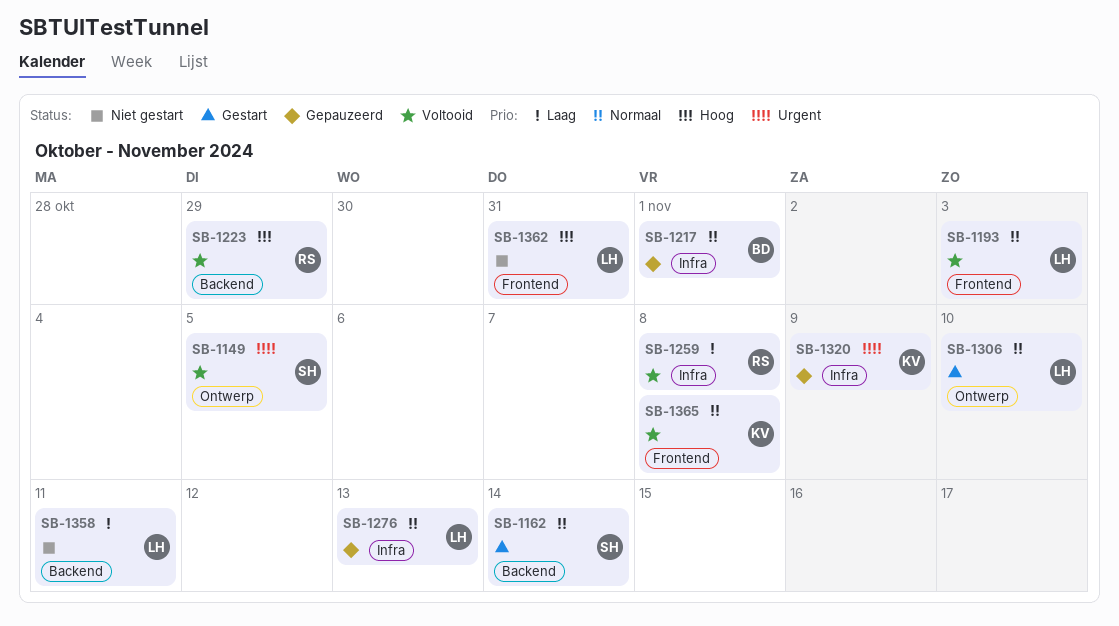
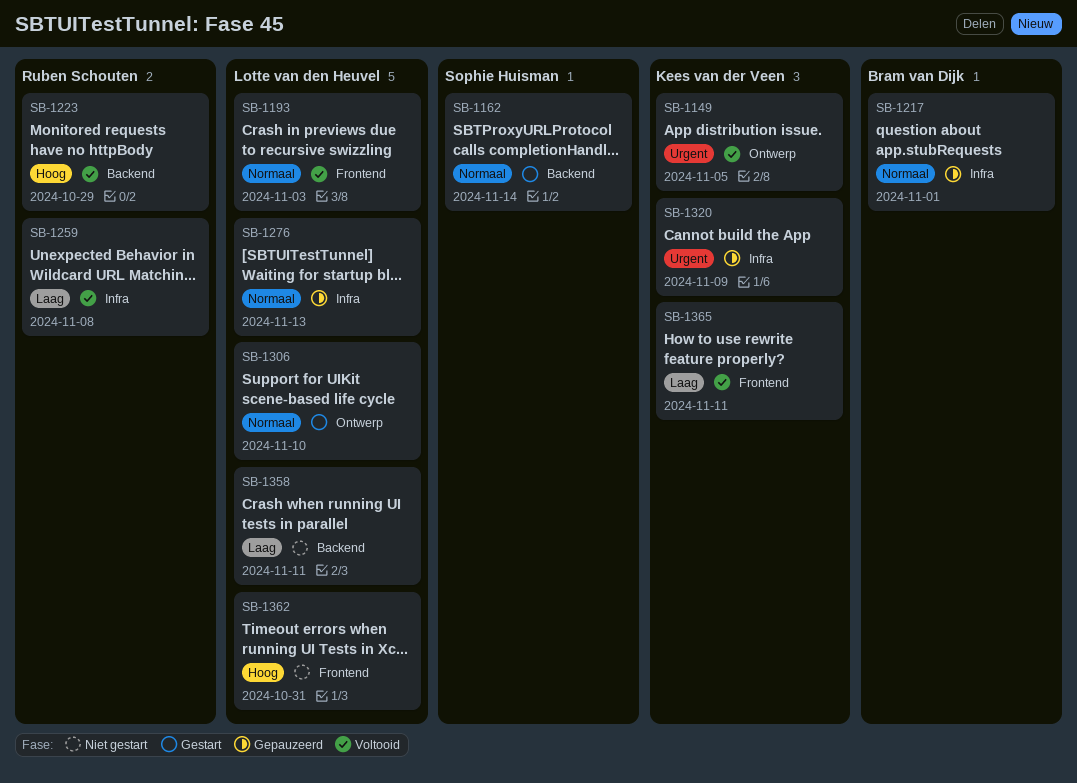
SB-1149, owner: Sophie Huisman -> Kees van der Veen
SB-1365, priority: Normaal -> Laag
SB-1365, due: Nov 8 -> Nov 11

